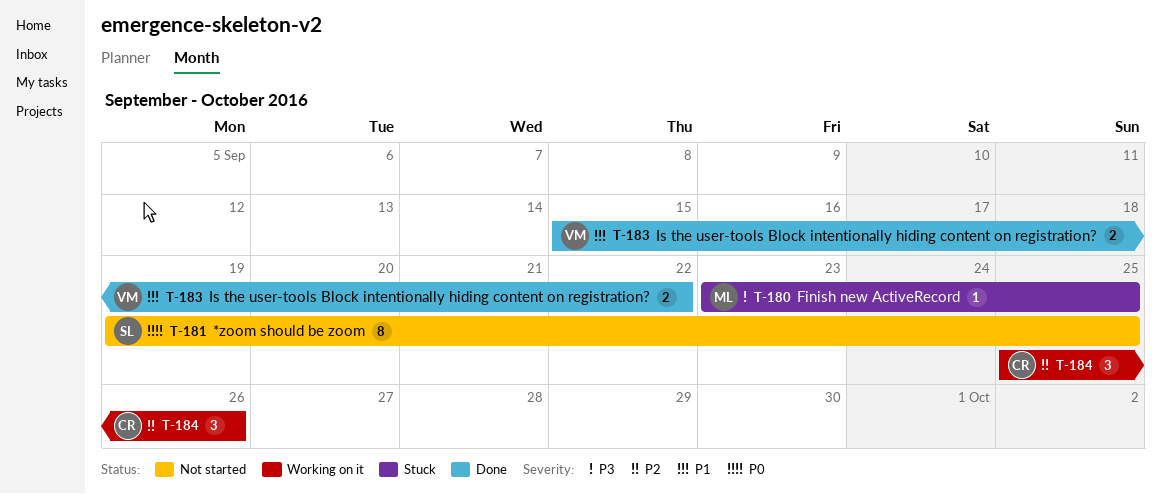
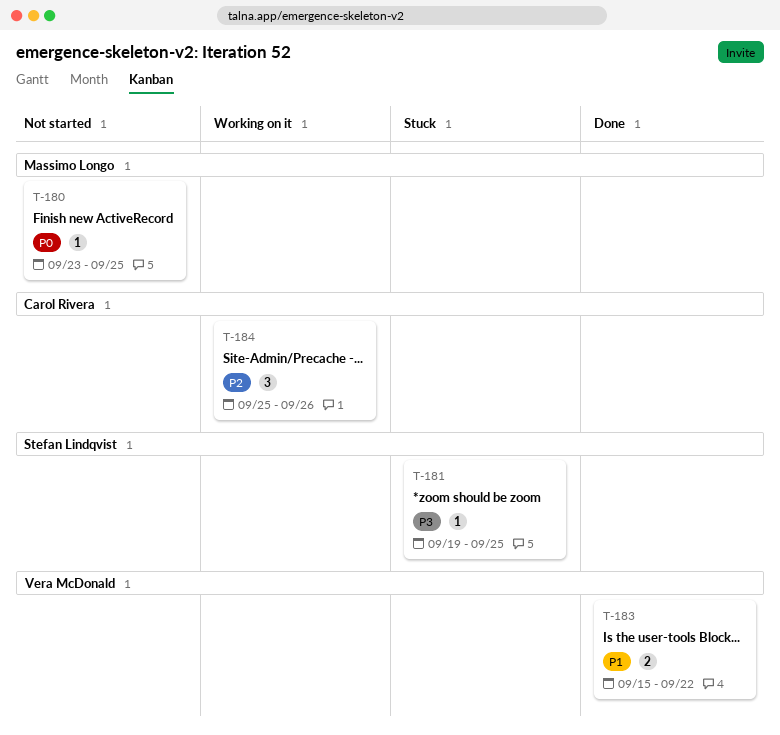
T-180, status: Stuck -> Not started
T-180, priority: P3 -> P0
T-181, status: Not started -> Stuck
T-181, priority: P0 -> P3
T-181, estimate: 8 -> 1

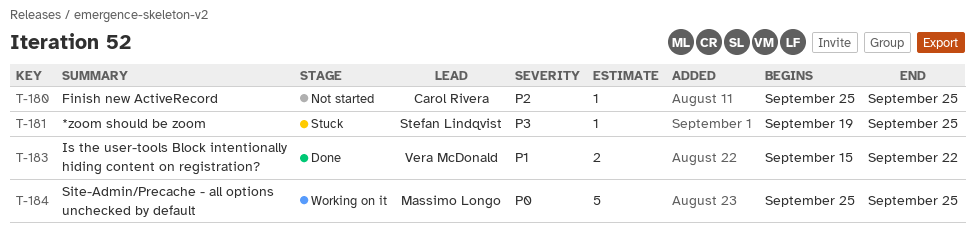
T-180, owner: Massimo Longo -> Carol Rivera
T-180, priority: P0 -> P2
T-180, start: Sep 23 -> Sep 25
T-184, owner: Carol Rivera -> Massimo Longo
T-184, priority: P2 -> P0
T-184, estimate: 3 -> 5
T-184, due: Sep 26 -> Sep 25

